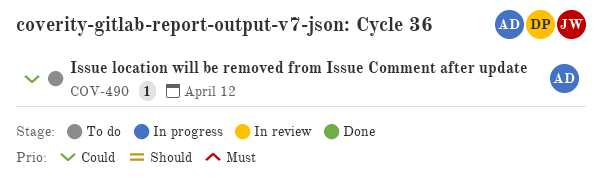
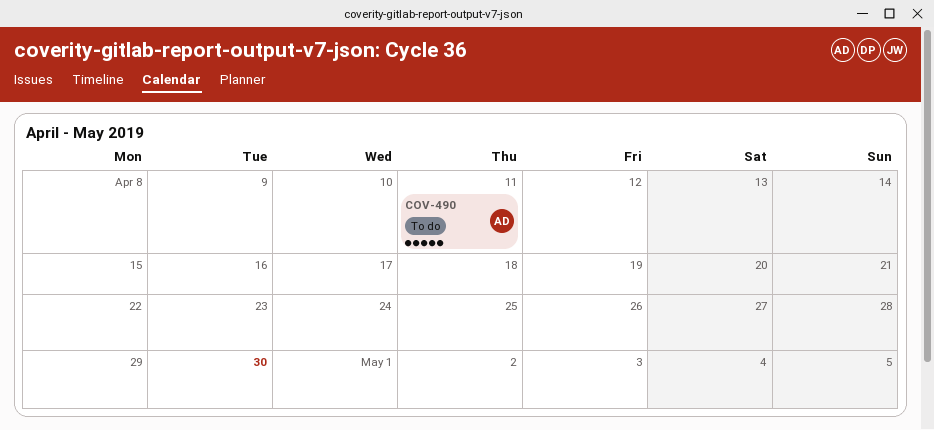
COV-490, estimate: 1 -> 5
COV-490, due: Apr 12 -> Apr 11

